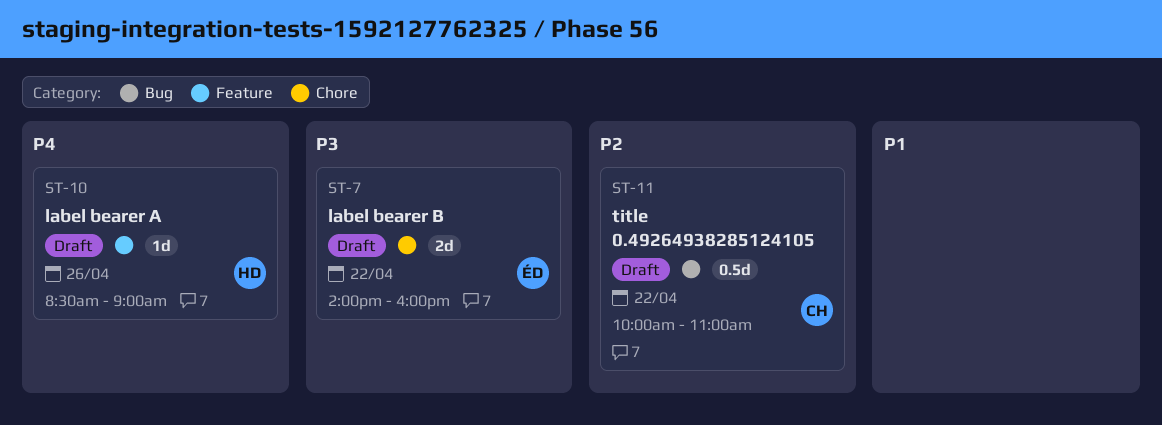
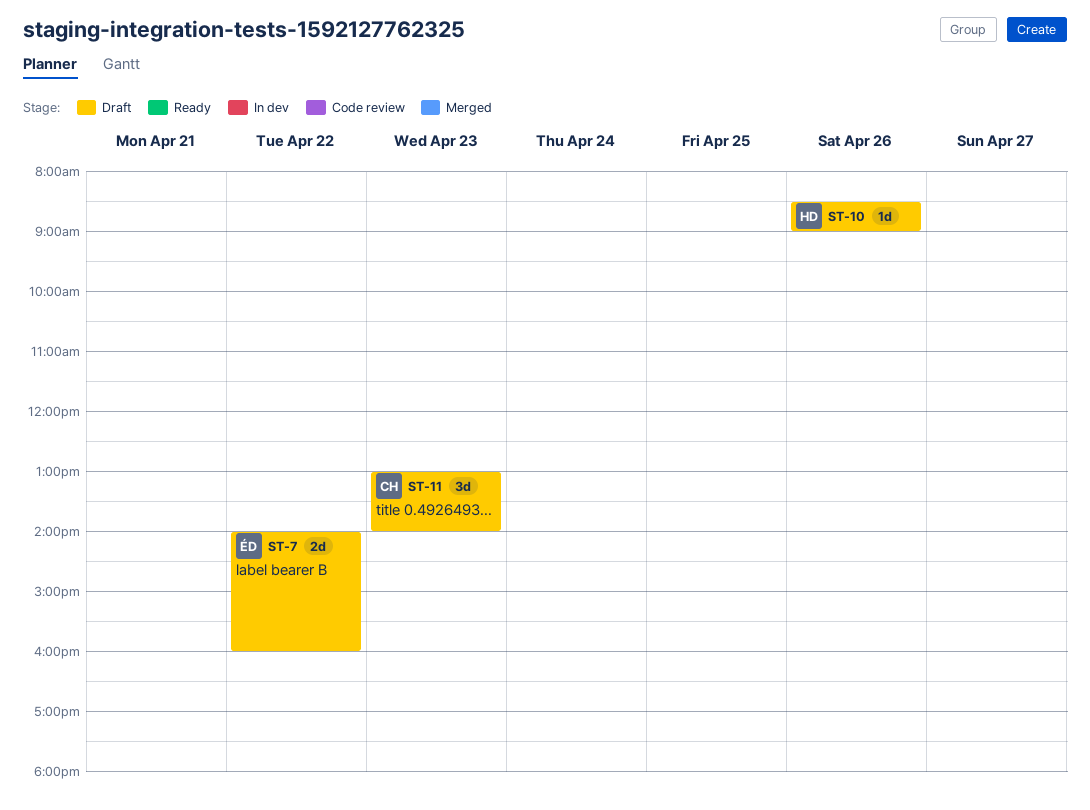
ST-11, estimate: 0.5d -> 3d
ST-11, day: Apr 22 -> Apr 23
ST-11, begins: 10:00 -> 13:00
ST-11, ends: 11:00 -> 14:00

